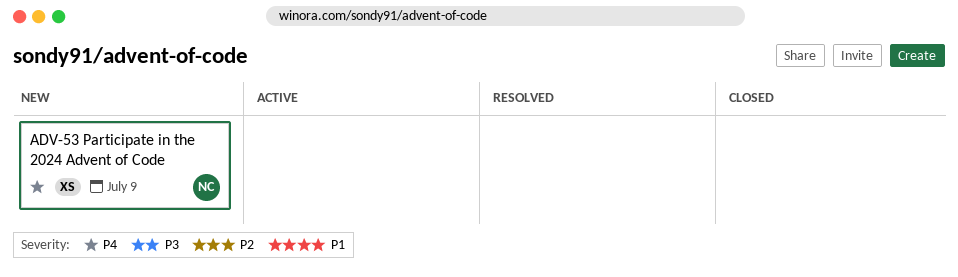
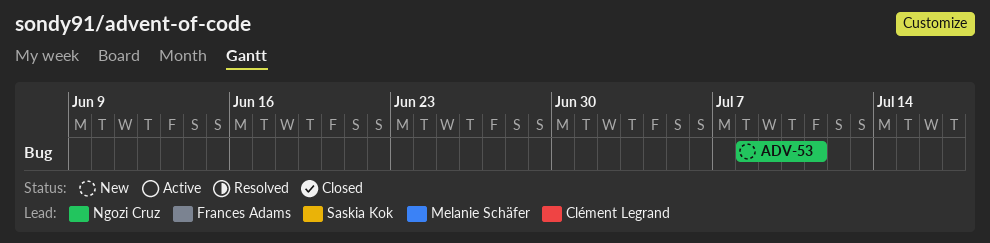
ADV-53, due: Jul 9 -> Jul 11

